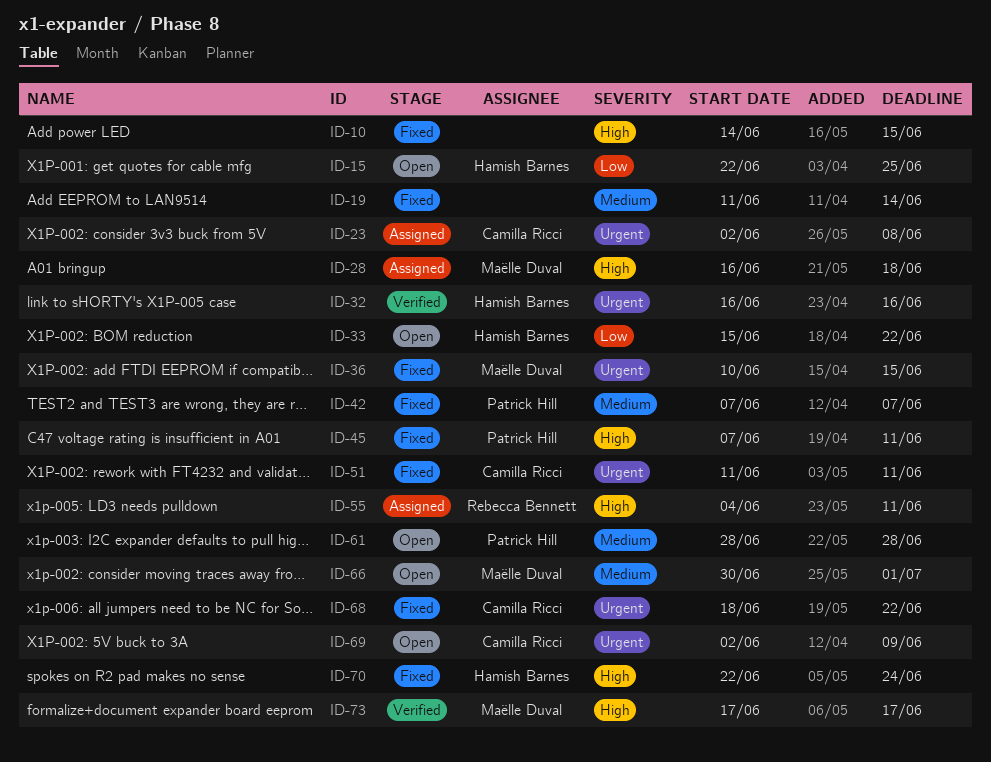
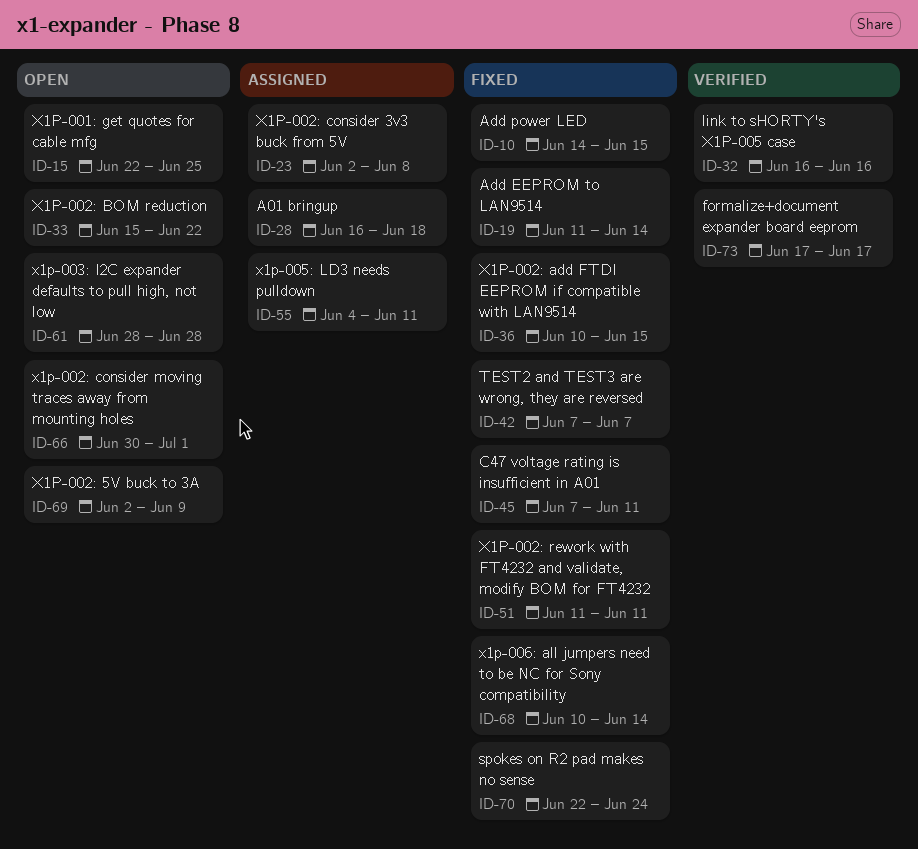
ID-68, start: Jun 18 -> Jun 10
ID-68, due: Jun 22 -> Jun 14

